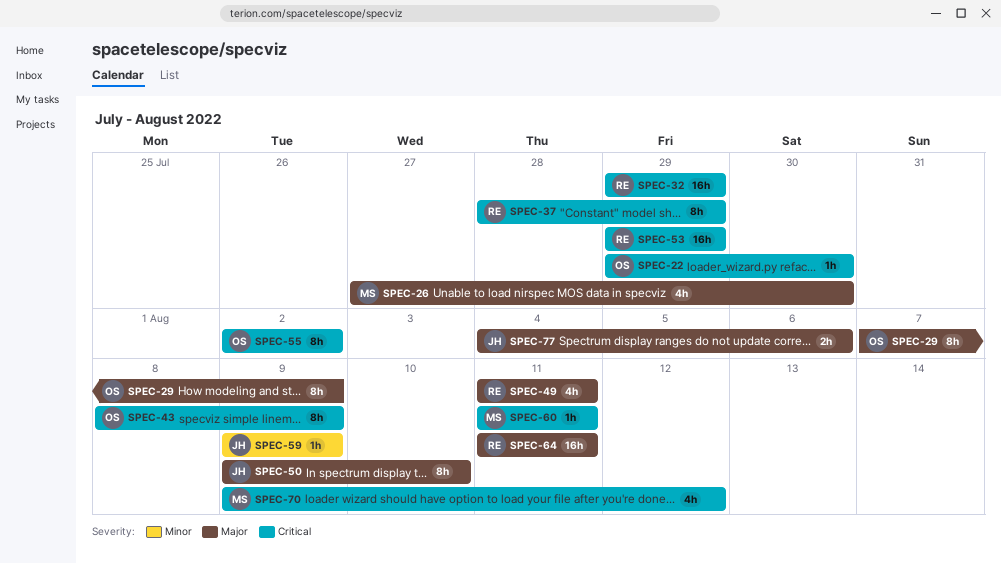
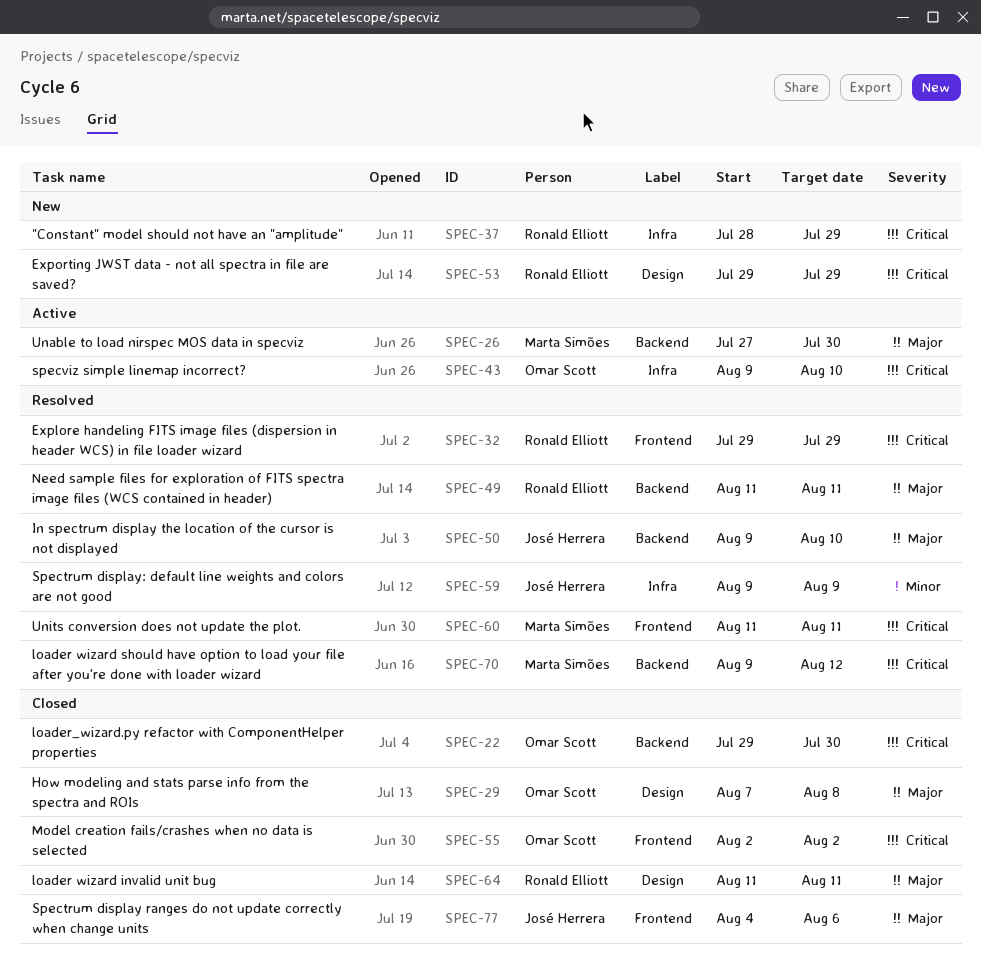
SPEC-29, due: Aug 9 -> Aug 8
SPEC-43, start: Aug 8 -> Aug 9
SPEC-43, due: Aug 9 -> Aug 10

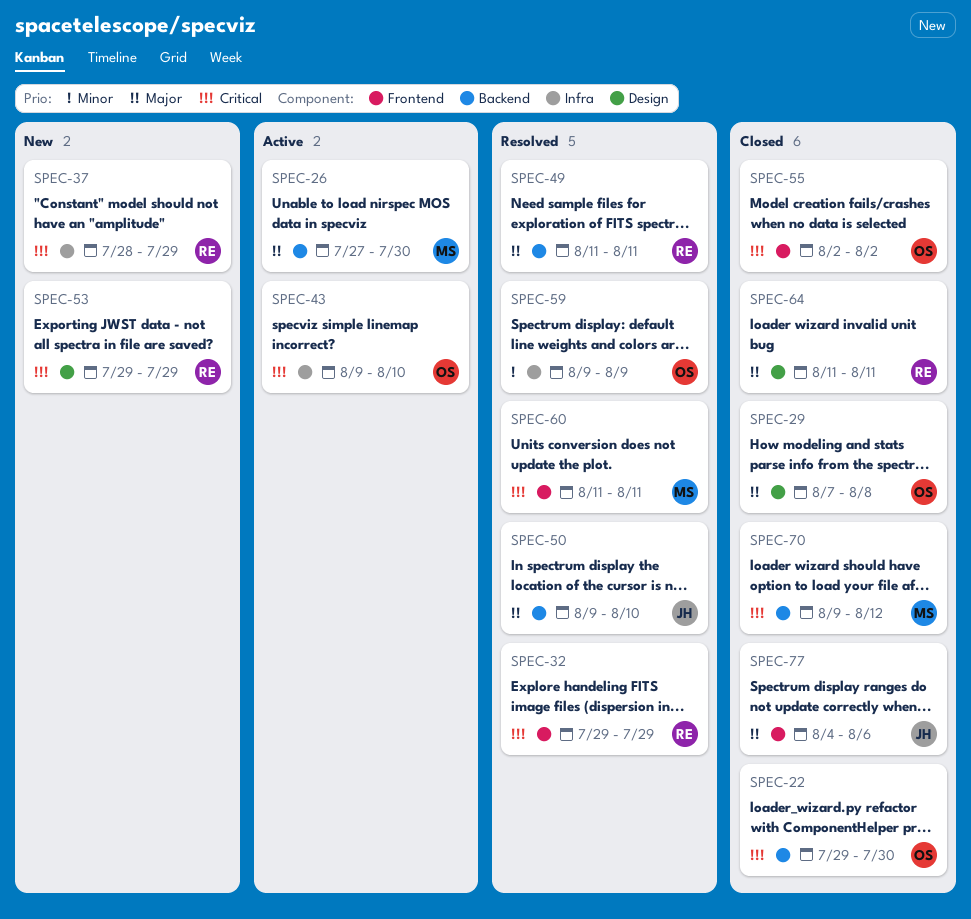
SPEC-59, owner: José Herrera -> Omar Scott
SPEC-70, status: Resolved -> Closed

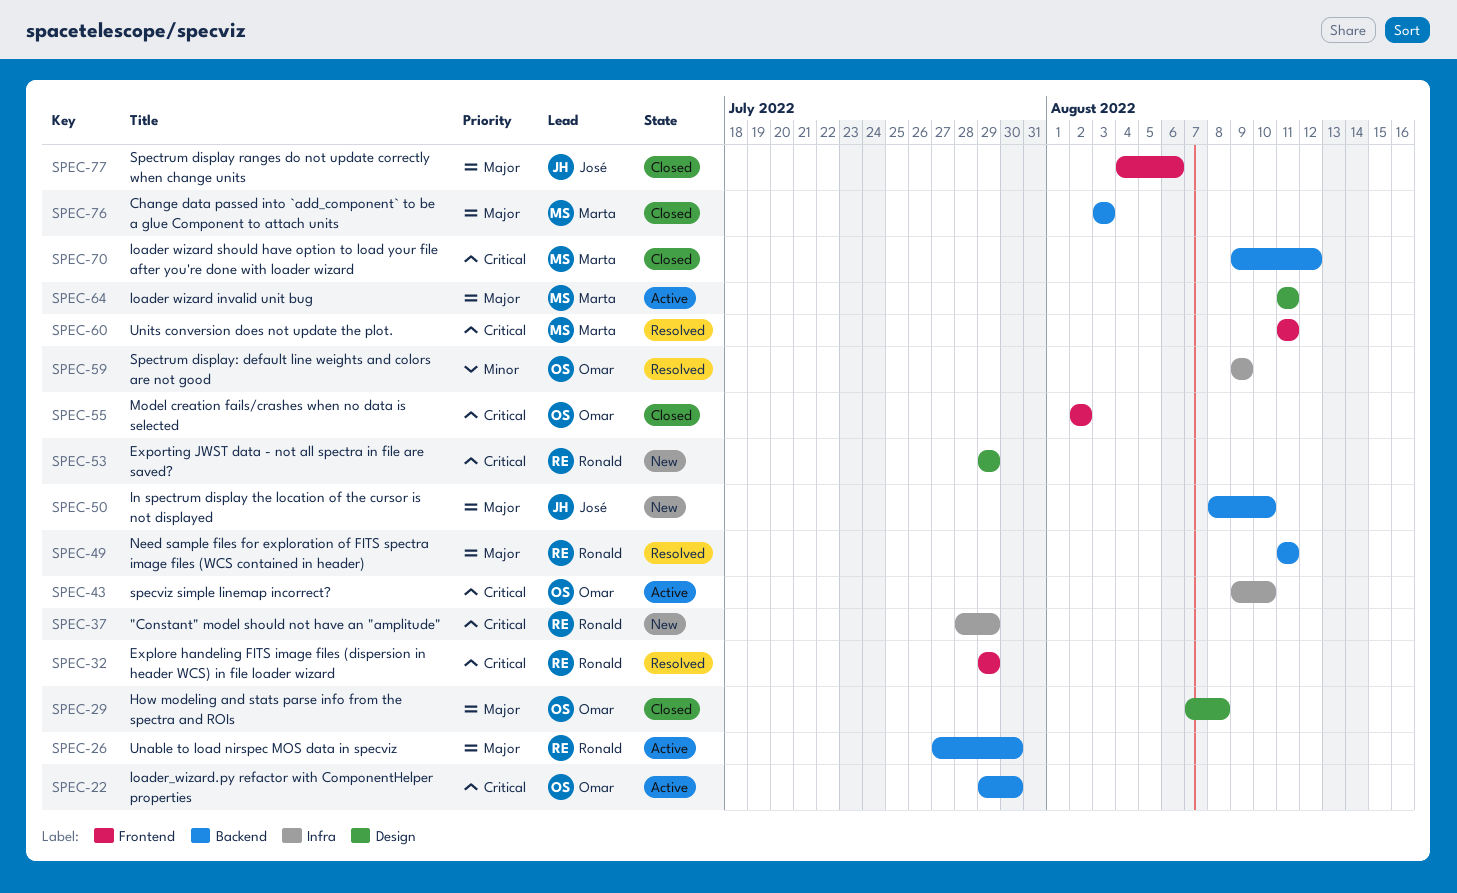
SPEC-22, status: Closed -> Active
SPEC-26, owner: Marta -> Ronald
SPEC-50, status: Resolved -> New
SPEC-50, start: Aug 9 -> Aug 8
SPEC-64, status: Closed -> Active
SPEC-64, owner: Ronald -> Marta
SPEC-76: none -> present

